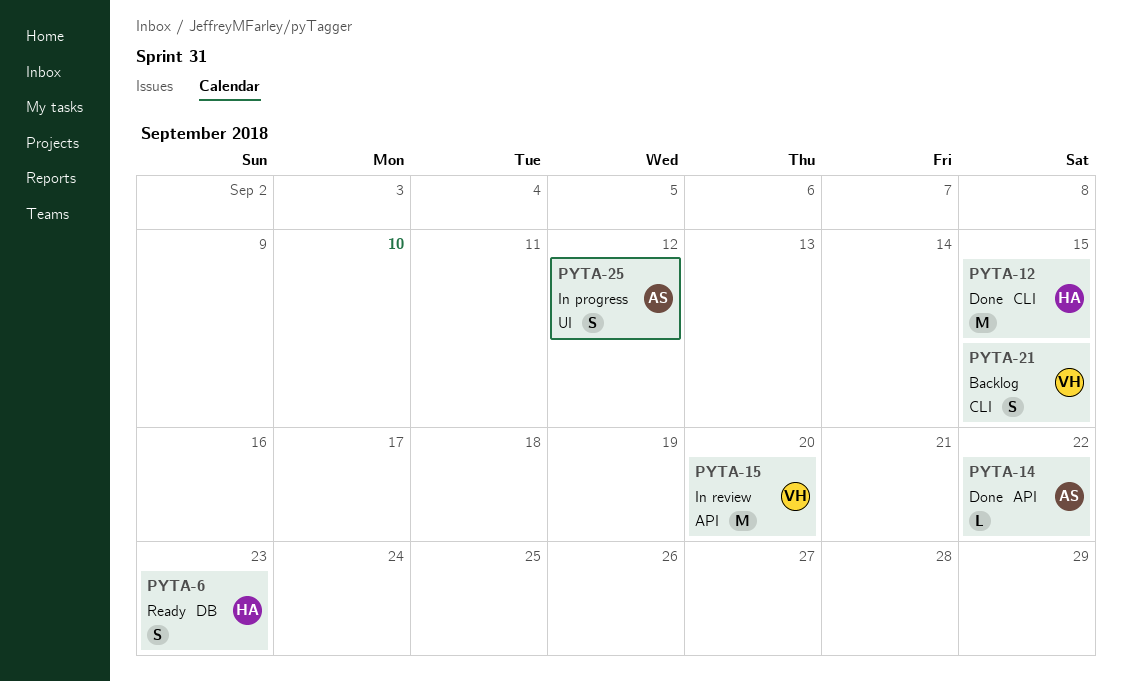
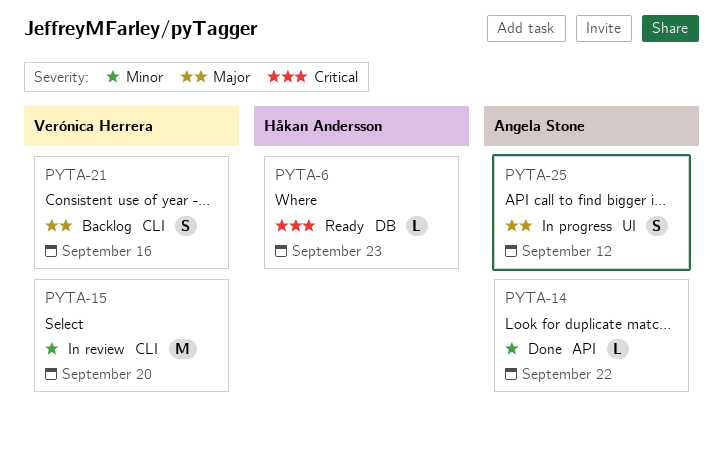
PYTA-6, estimate: S -> L
PYTA-12: present -> none
PYTA-15, label: API -> CLI
PYTA-21, due: Sep 15 -> Sep 16

